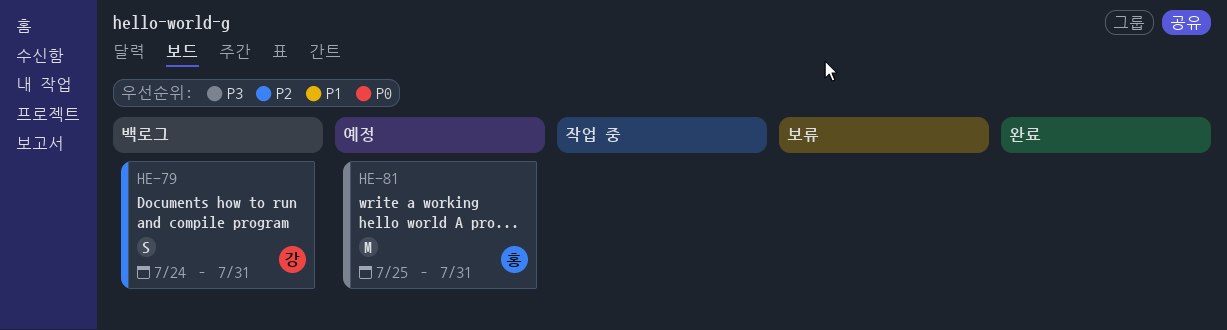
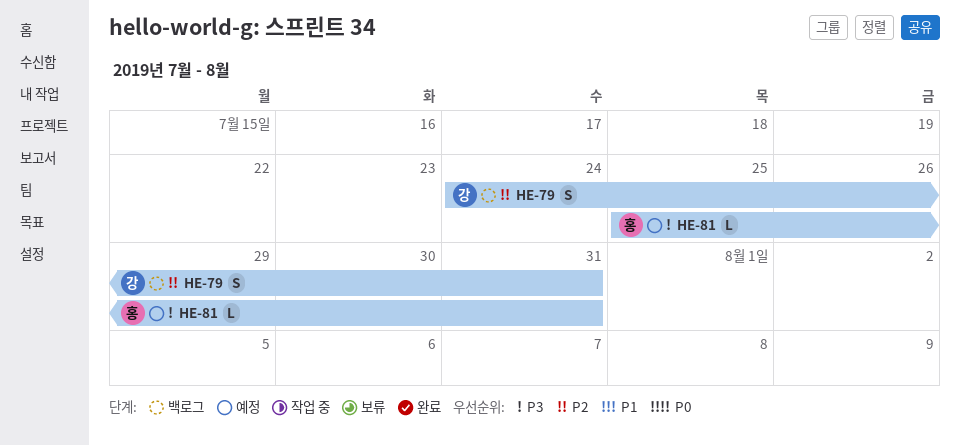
HE-81, estimate: M -> L

